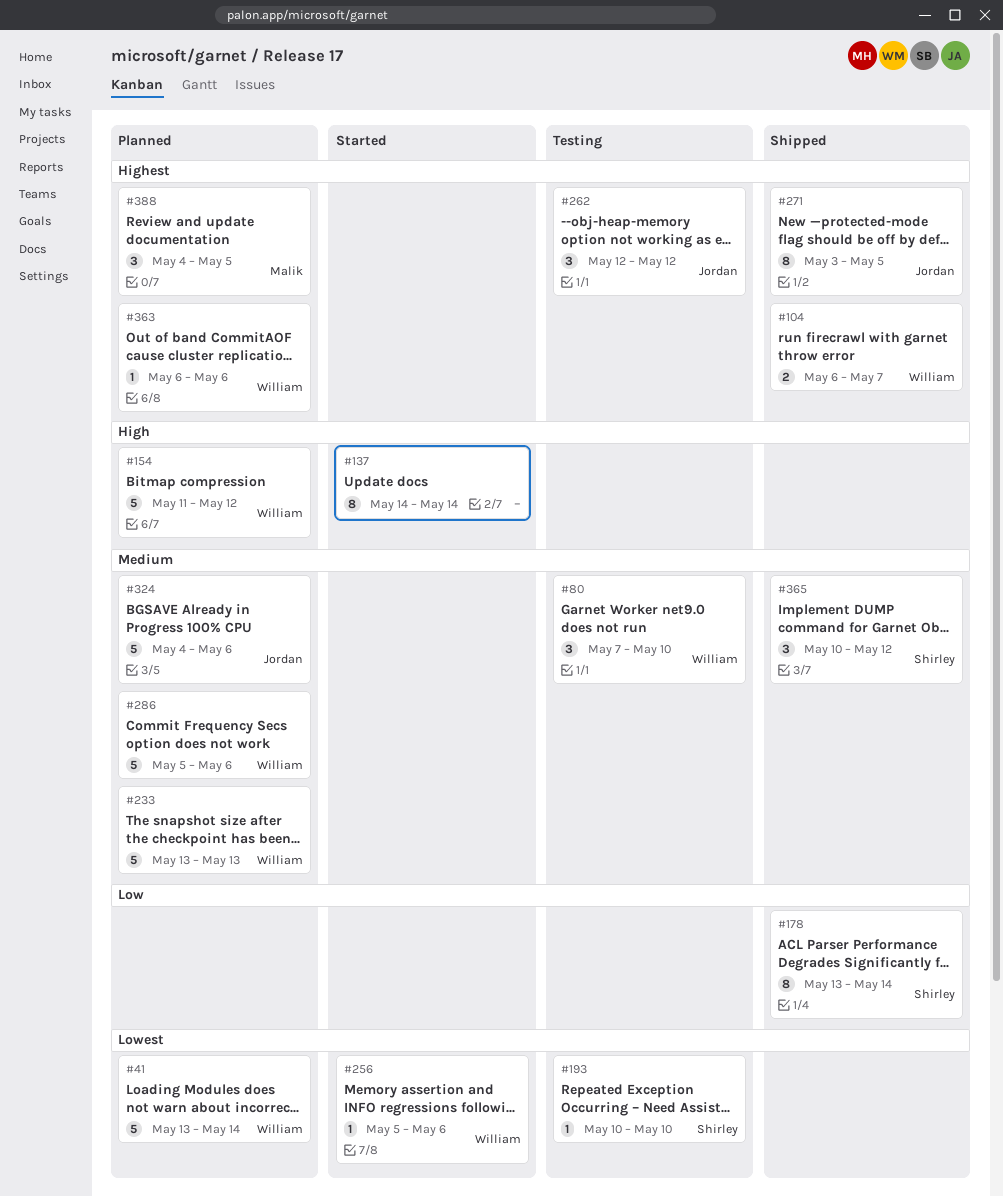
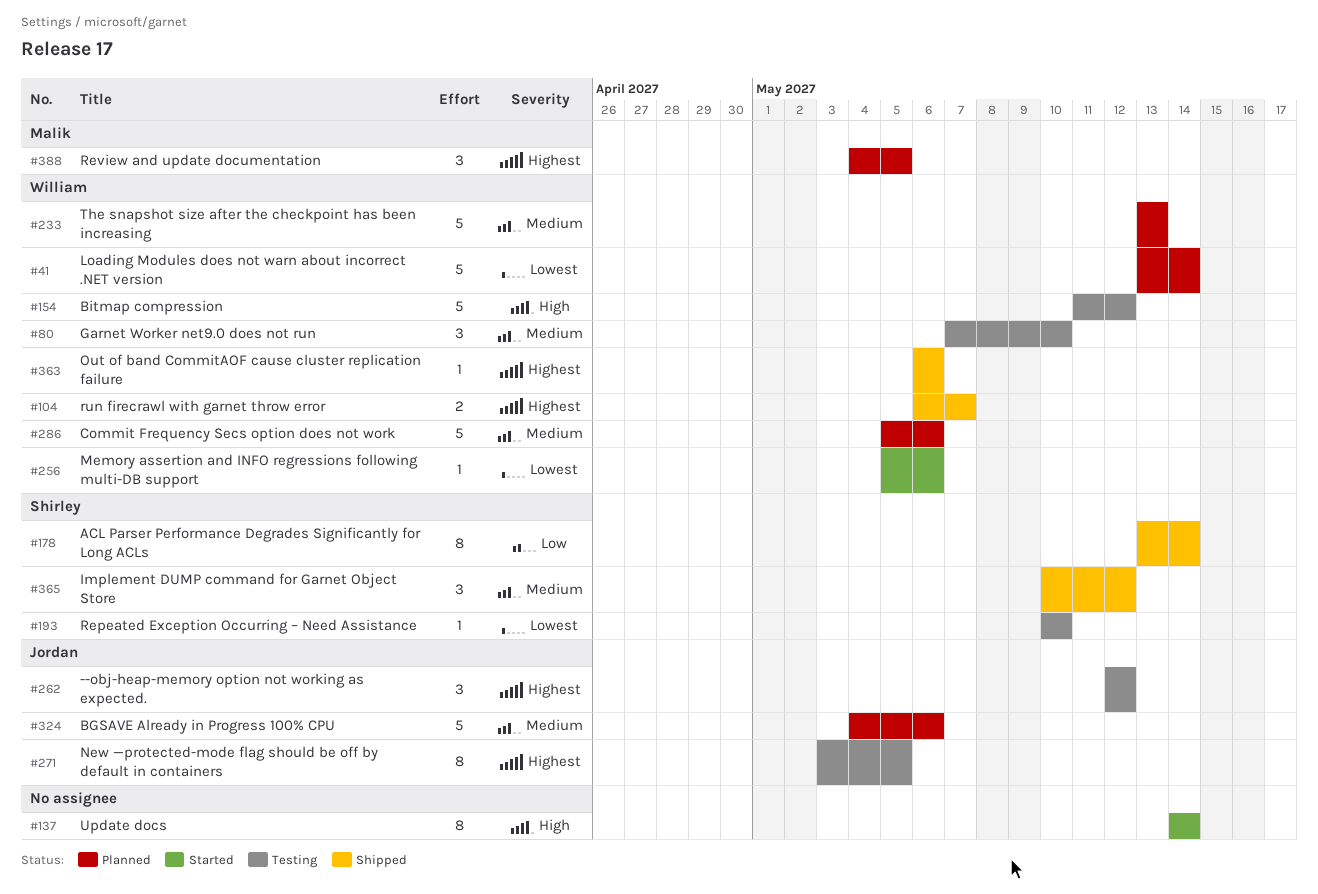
#154, status: Planned -> Testing
#271, status: Shipped -> Testing
#363, status: Planned -> Shipped

